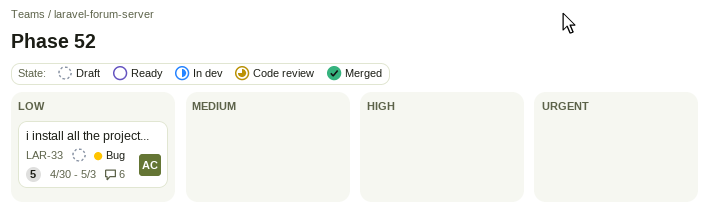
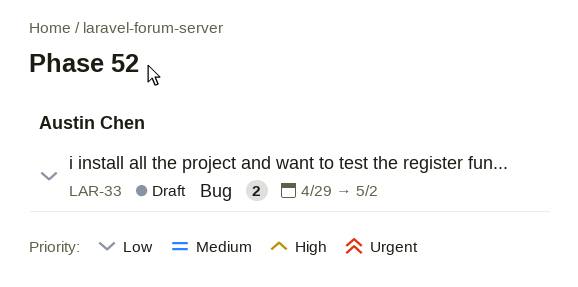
LAR-33, estimate: 5 -> 2
LAR-33, start: Apr 30 -> Apr 29
LAR-33, due: May 3 -> May 2

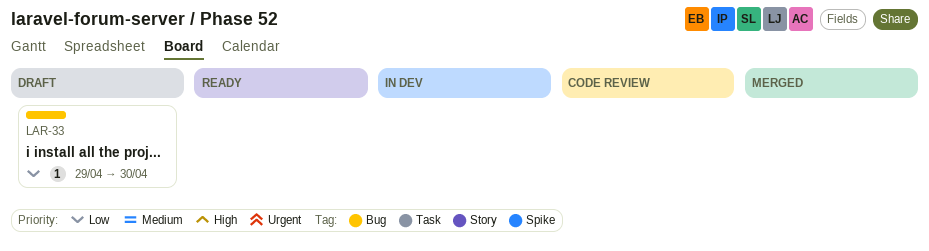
LAR-33, estimate: 2 -> 1
LAR-33, due: May 2 -> Apr 30

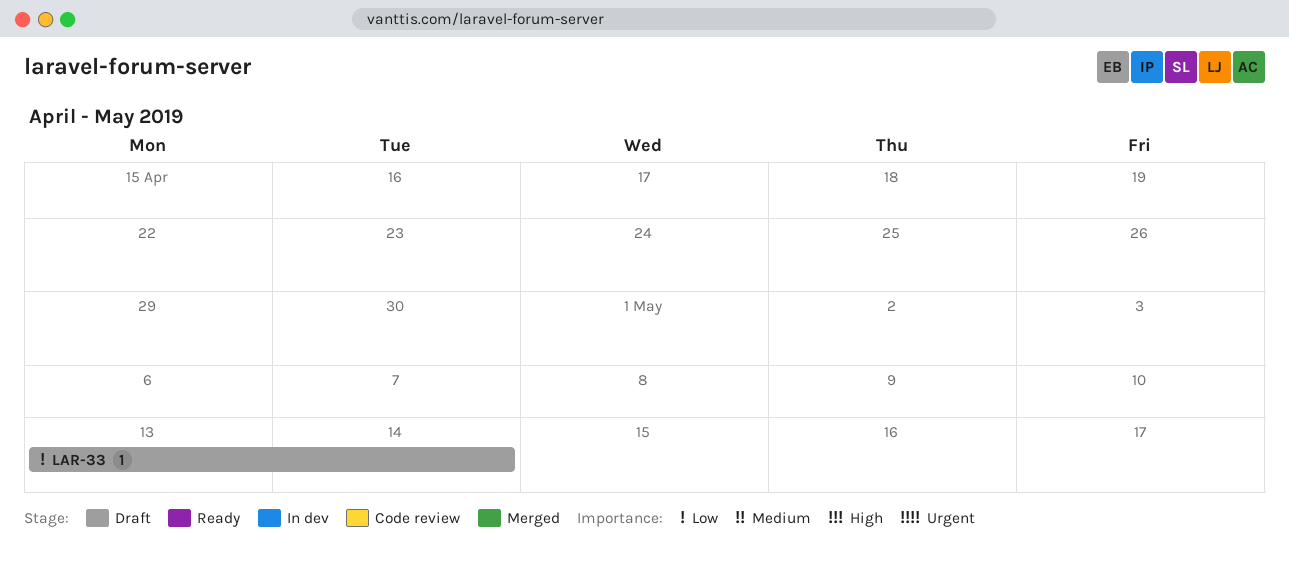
LAR-33, start: Apr 29 -> May 13
LAR-33, due: Apr 30 -> May 14

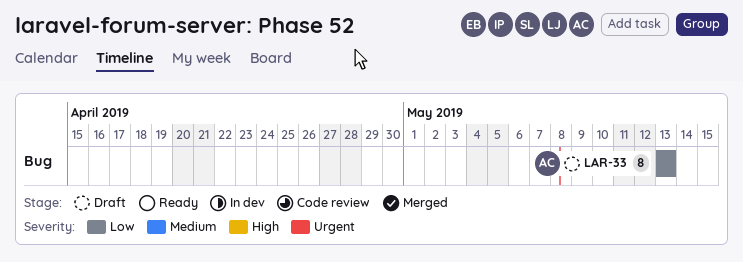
LAR-33, estimate: 1 -> 8
LAR-33, due: May 14 -> May 13

